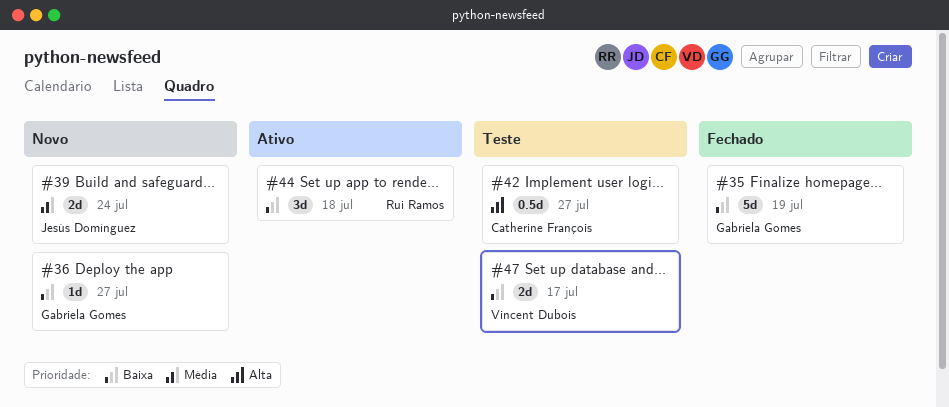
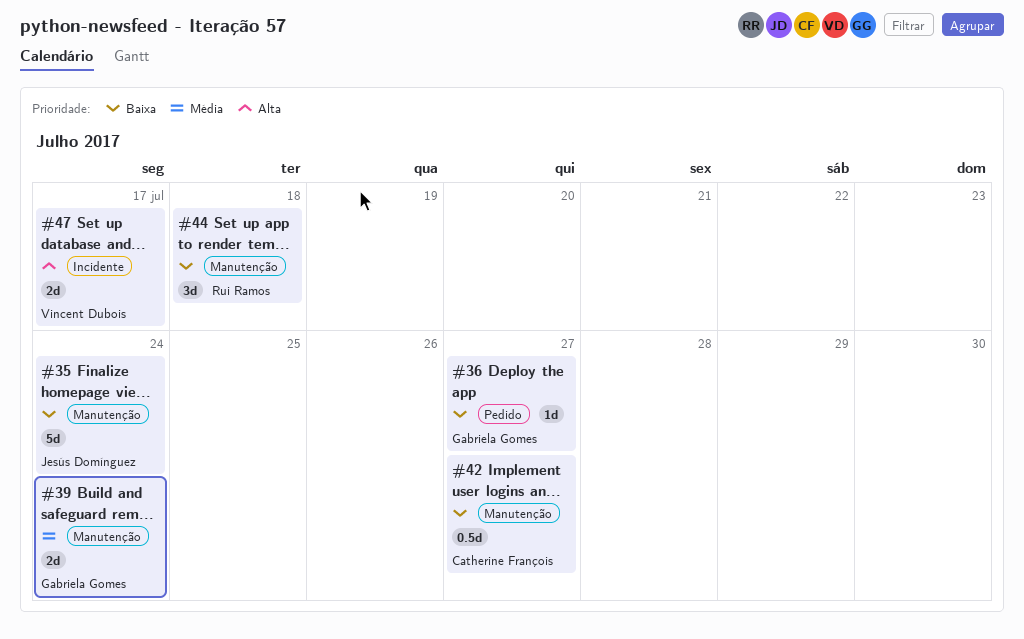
#35, owner: Gabriela Gomes -> Jesús Domínguez
#35, due: Jul 19 -> Jul 24
#39, owner: Jesús Domínguez -> Gabriela Gomes
#42, priority: Alta -> Baixa
#47, priority: Baixa -> Alta

